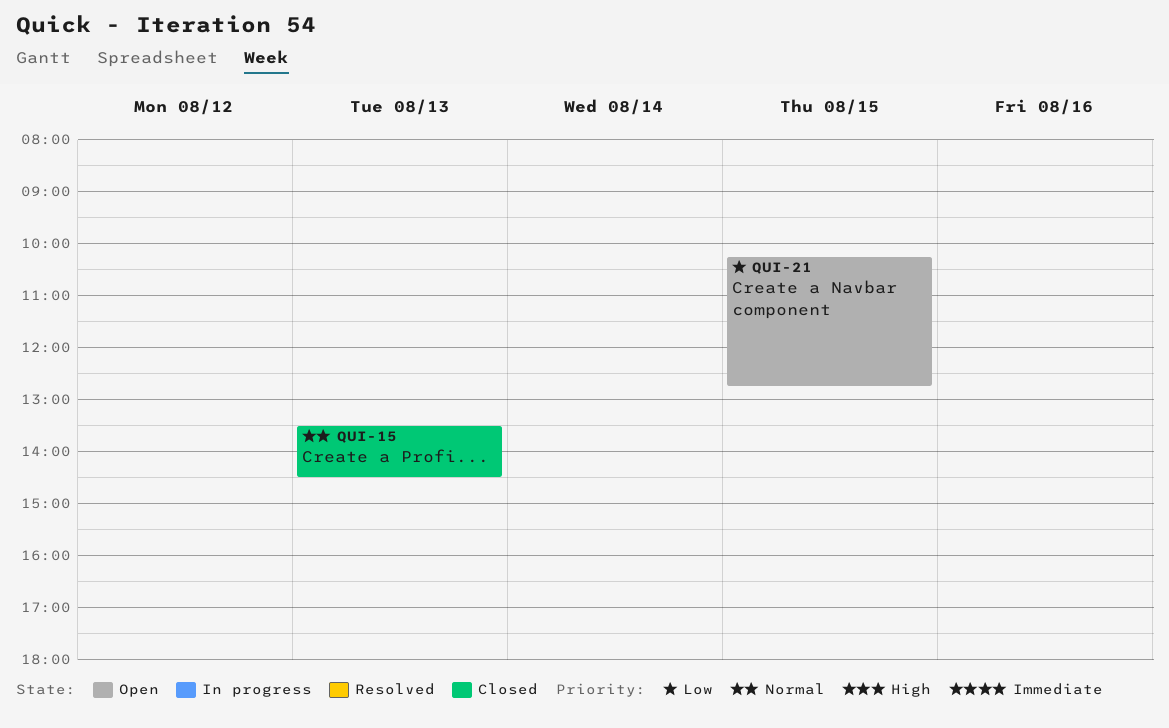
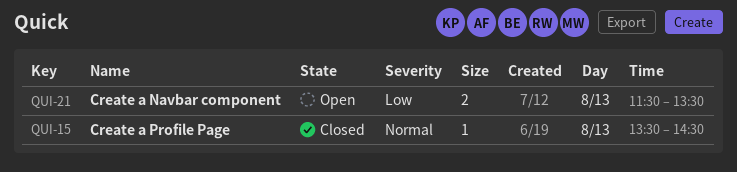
QUI-21, day: Aug 15 -> Aug 13
QUI-21, begins: 10:15 -> 11:30
QUI-21, ends: 12:45 -> 13:30

